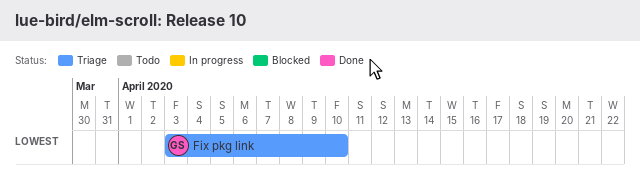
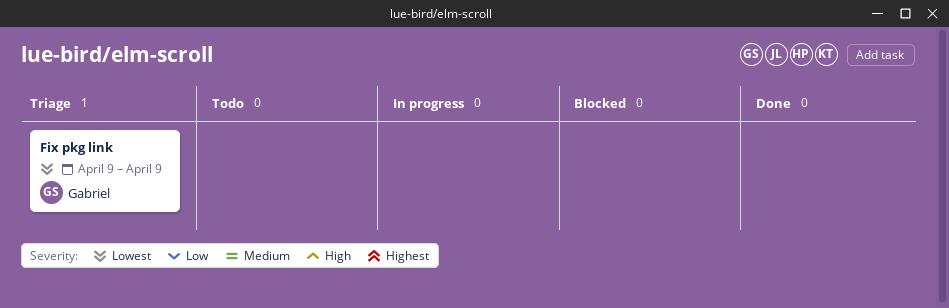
Fix pkg link, start: Apr 3 -> Apr 9
Fix pkg link, due: Apr 10 -> Apr 9

